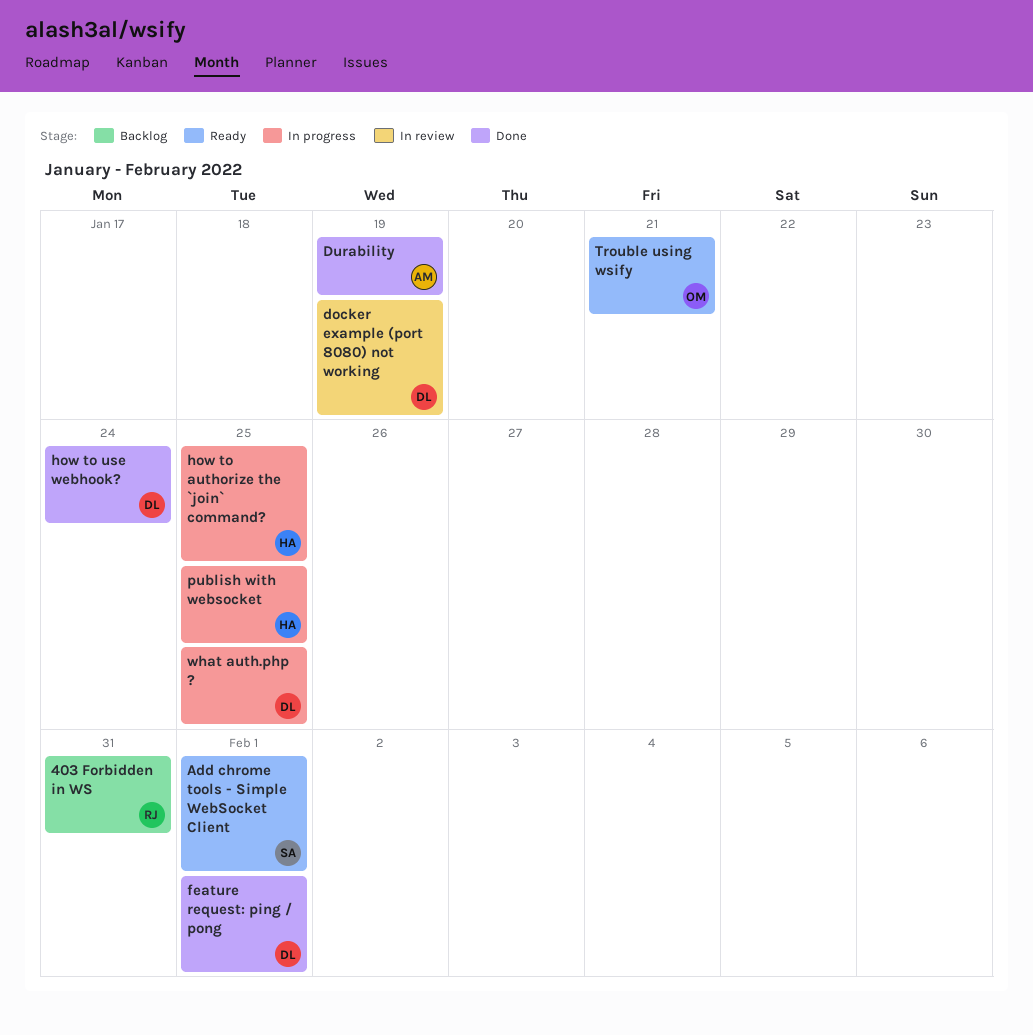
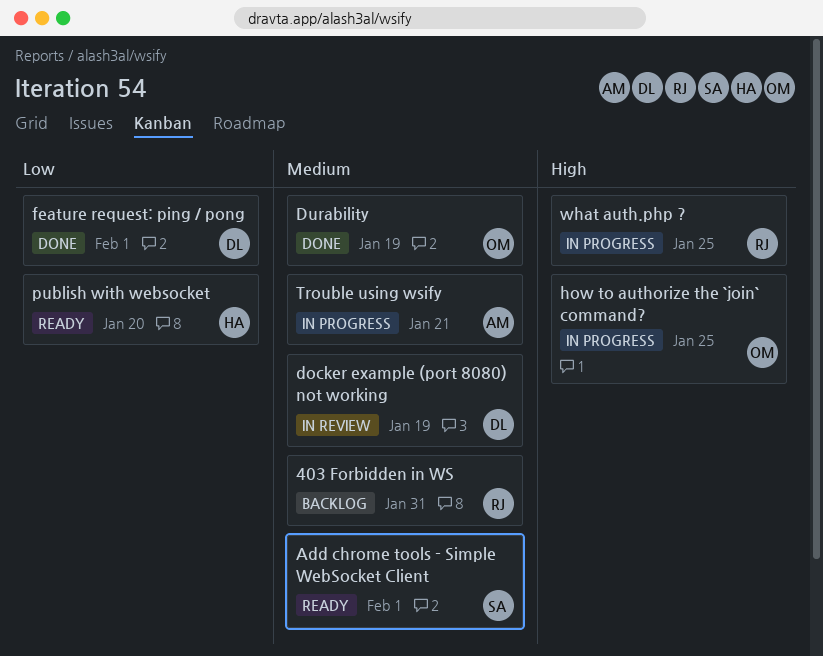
Durability, owner: AM -> OM
how to authorize the `join` command?, owner: HA -> OM
how to use webhook?: present -> none
publish with websocket, status: In progress -> Ready
publish with websocket, due: Jan 25 -> Jan 20
Trouble using wsify, status: Ready -> In progress
Trouble using wsify, owner: OM -> AM
what auth.php ?, owner: DL -> RJ

